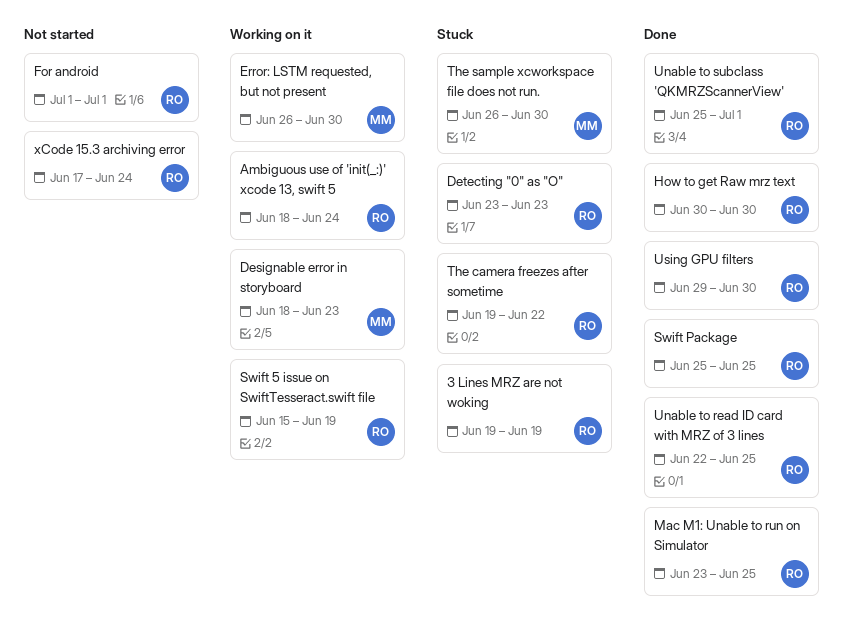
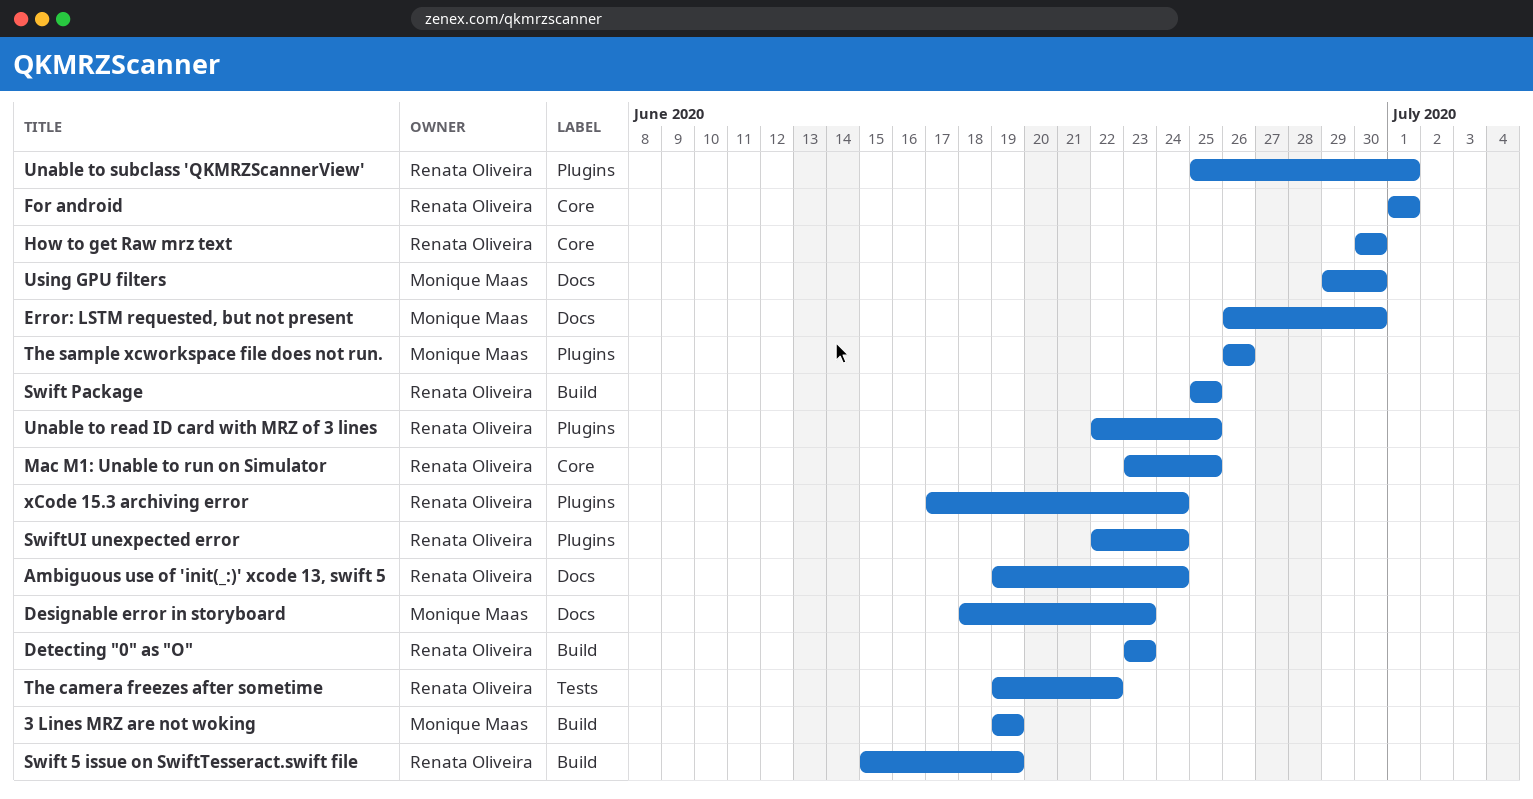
3 Lines MRZ are not woking, owner: Renata Oliveira -> Monique Maas
Ambiguous use of 'init(_:)' xcode 13, swift 5, start: Jun 18 -> Jun 19
SwiftUI unexpected error: none -> present
The sample xcworkspace file does not run., due: Jun 30 -> Jun 26
Using GPU filters, owner: Renata Oliveira -> Monique Maas

